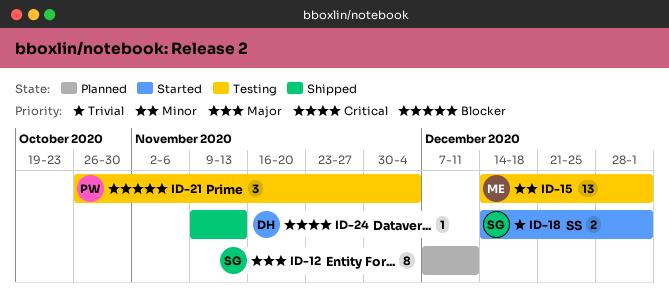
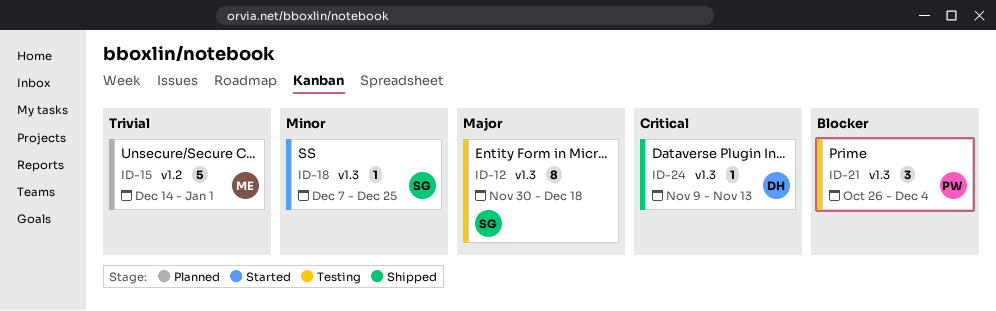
ID-12, status: Planned -> Testing
ID-12, start: Dec 7 -> Nov 30
ID-12, due: Dec 11 -> Dec 18
ID-15, status: Testing -> Planned
ID-15, priority: Minor -> Trivial
ID-15, estimate: 13 -> 5
ID-18, priority: Trivial -> Minor
ID-18, estimate: 2 -> 1
ID-18, start: Dec 14 -> Dec 7
ID-18, due: Jan 1 -> Dec 25

